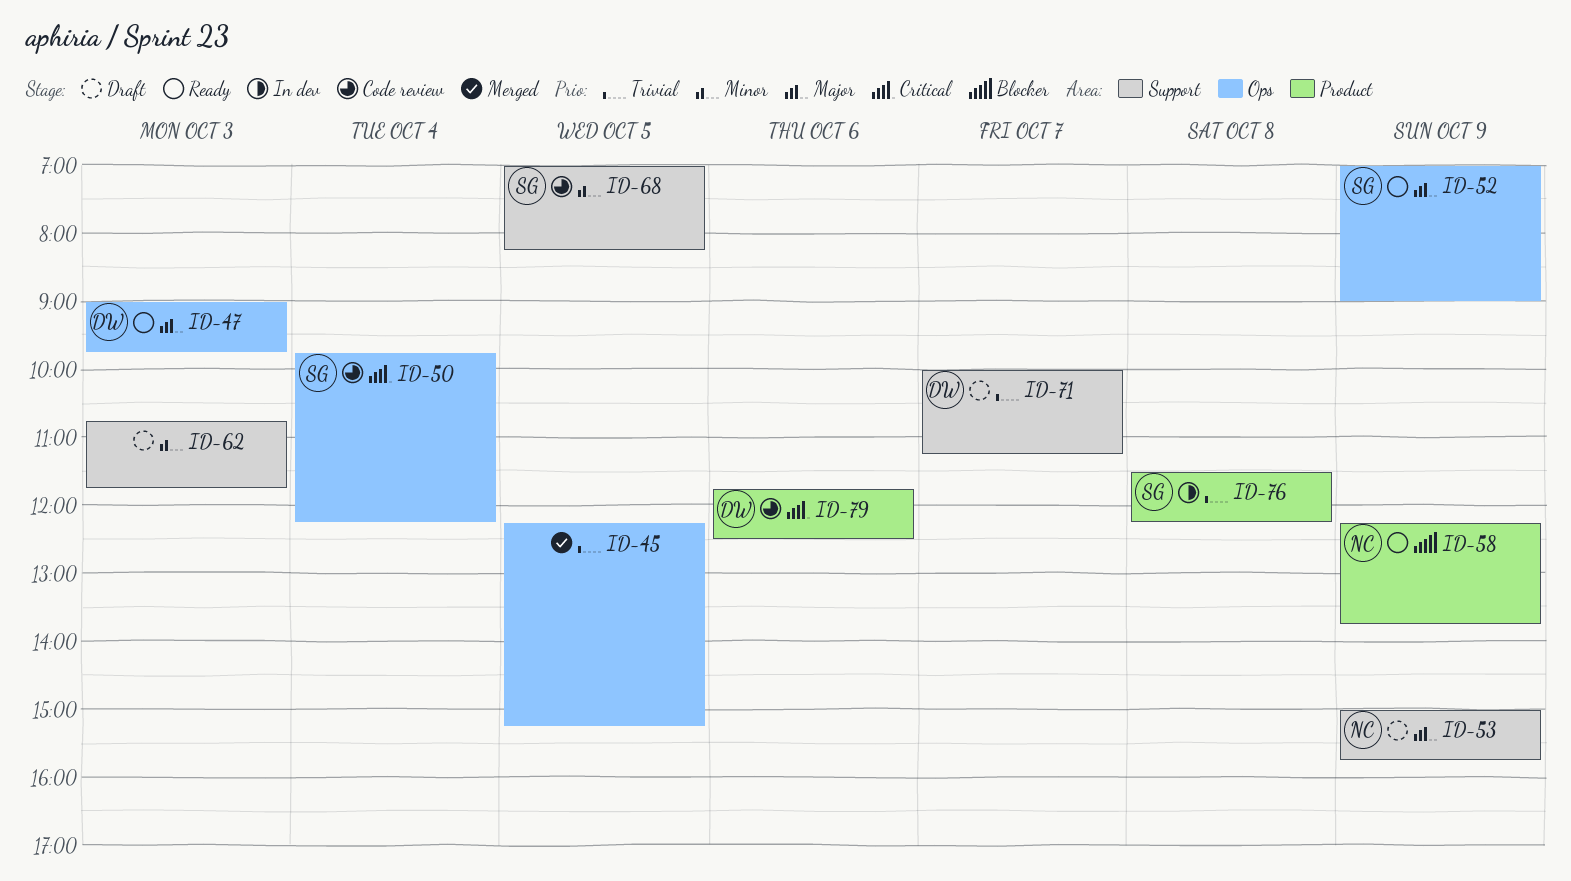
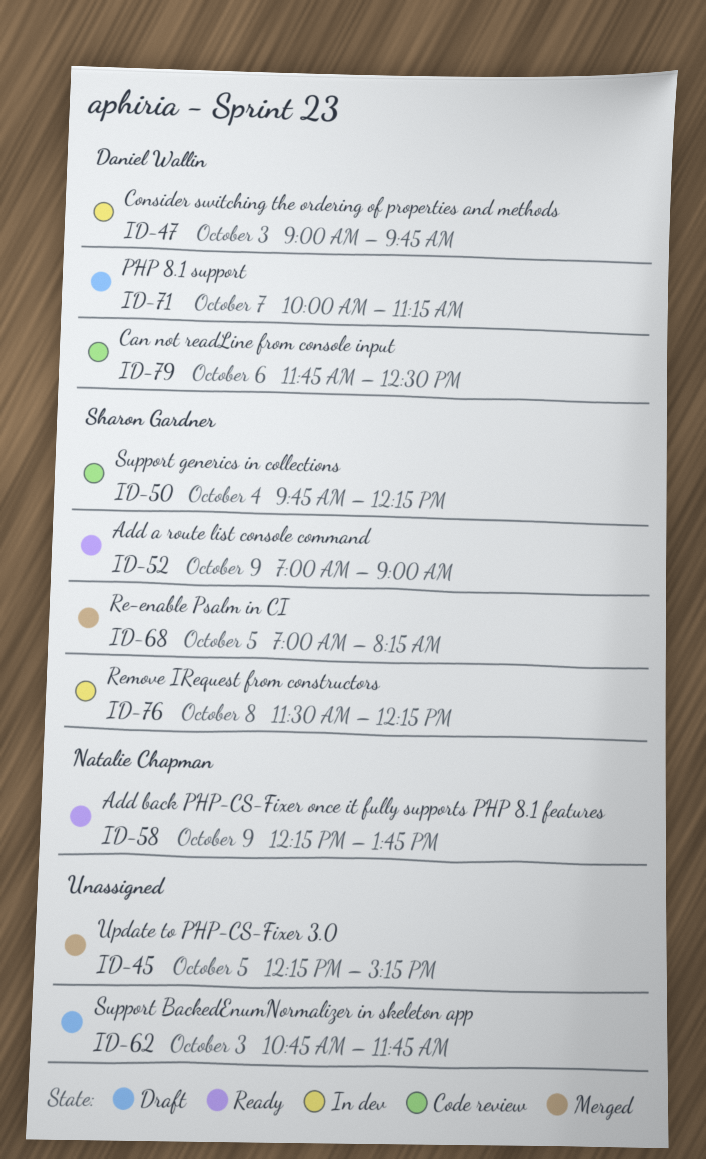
ID-47, status: Ready -> In dev
ID-53: present -> none
ID-68, status: Code review -> Merged

